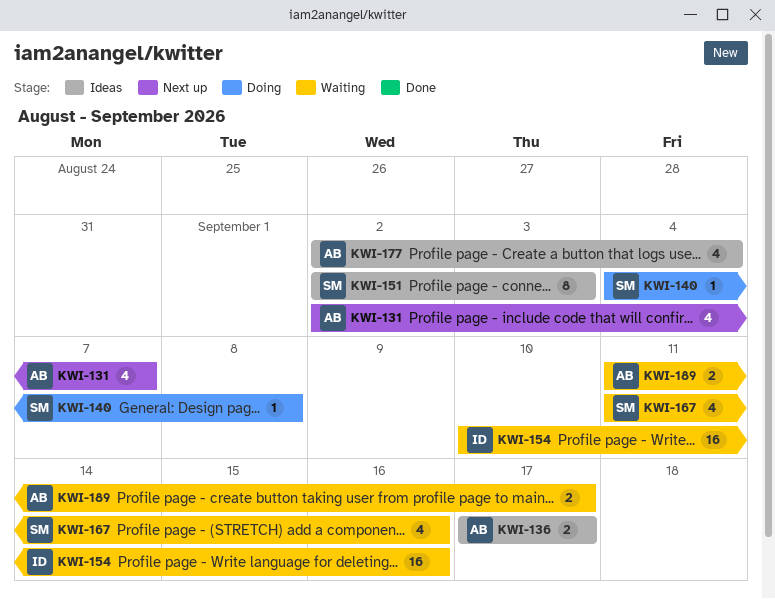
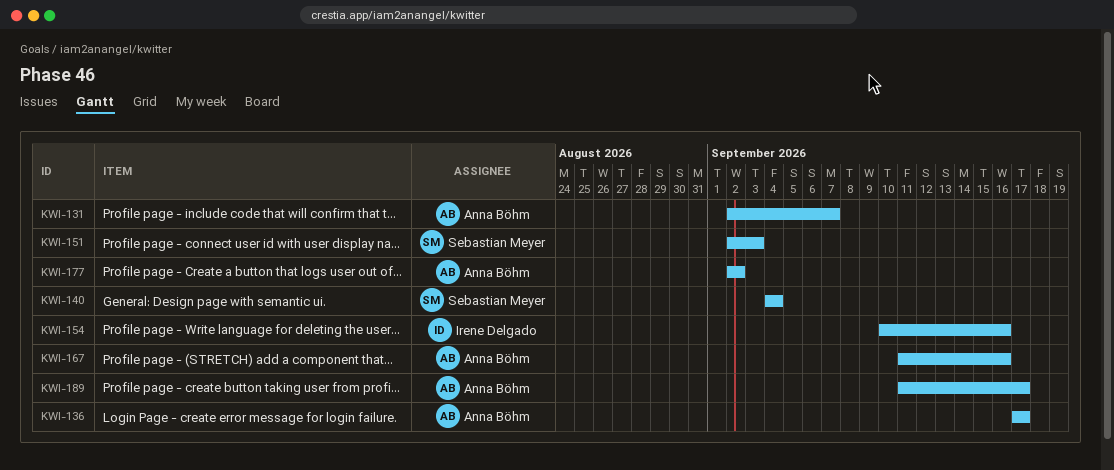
KWI-140, due: Sep 8 -> Sep 4
KWI-167, owner: Sebastian Meyer -> Anna Böhm
KWI-177, due: Sep 4 -> Sep 2

